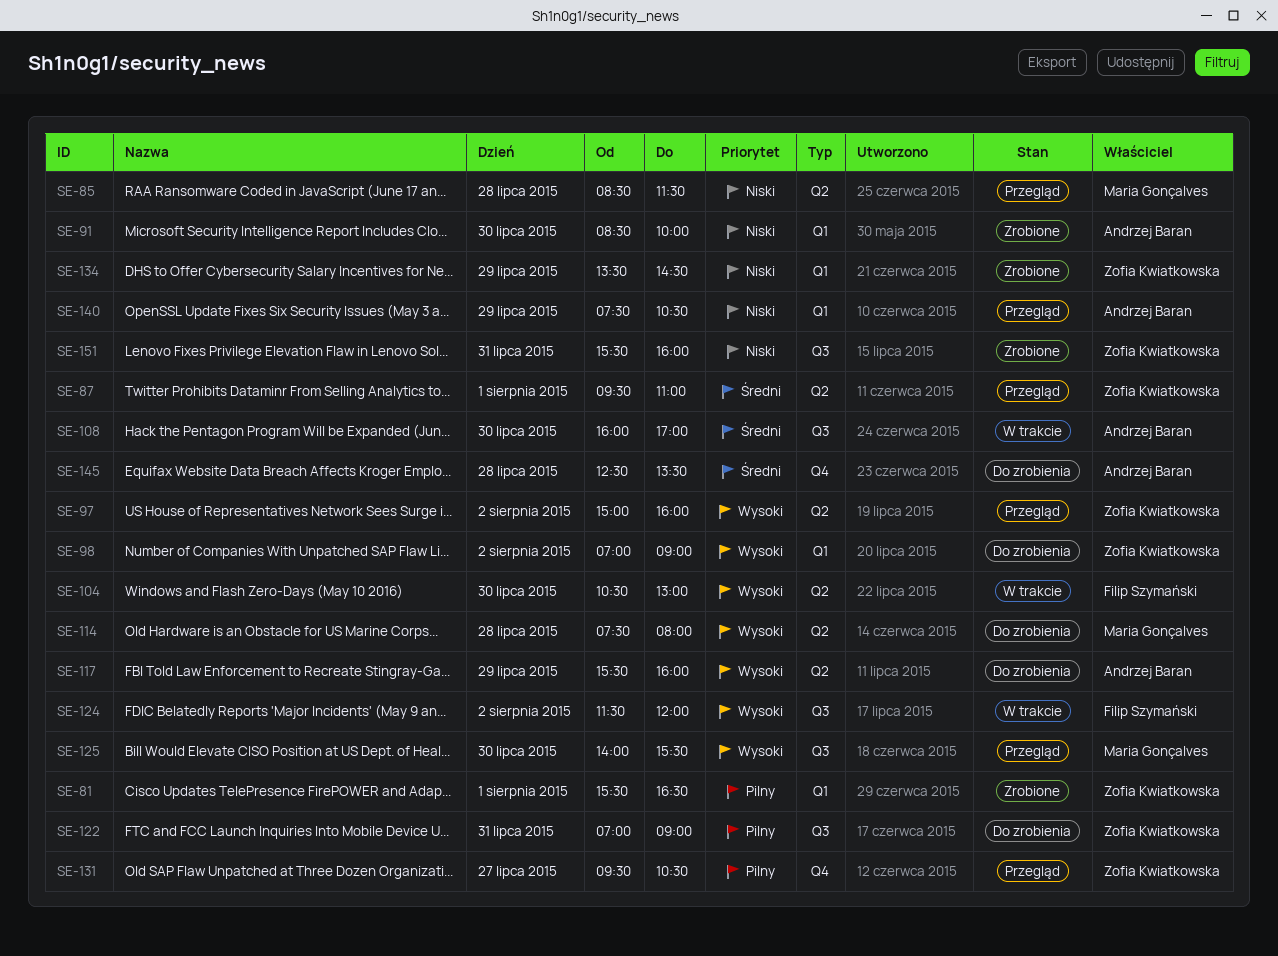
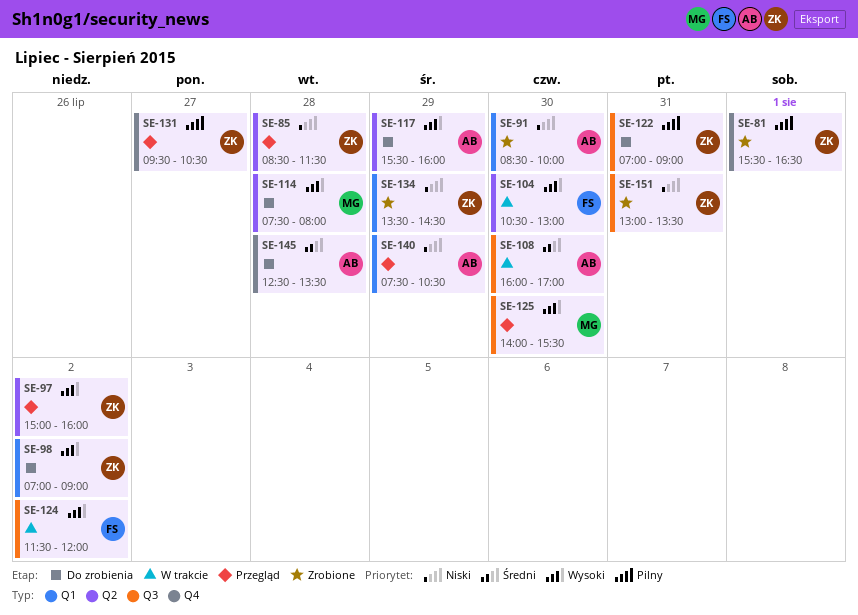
SE-81, label: Q1 -> Q4
SE-85, owner: Maria Gonçalves -> Zofia Kwiatkowska
SE-87: present -> none
SE-151, begins: 15:30 -> 13:00
SE-151, ends: 16:00 -> 13:30

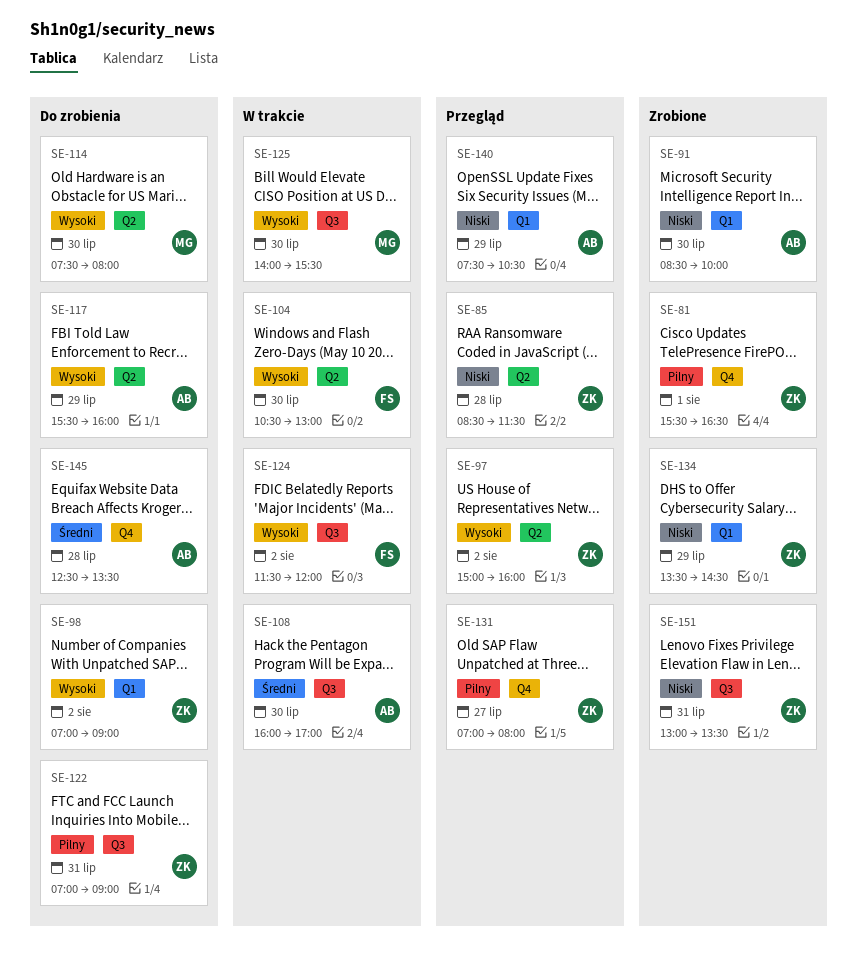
SE-114, day: Jul 28 -> Jul 30
SE-125, status: Przegląd -> W trakcie
SE-131, begins: 09:30 -> 07:00
SE-131, ends: 10:30 -> 08:00

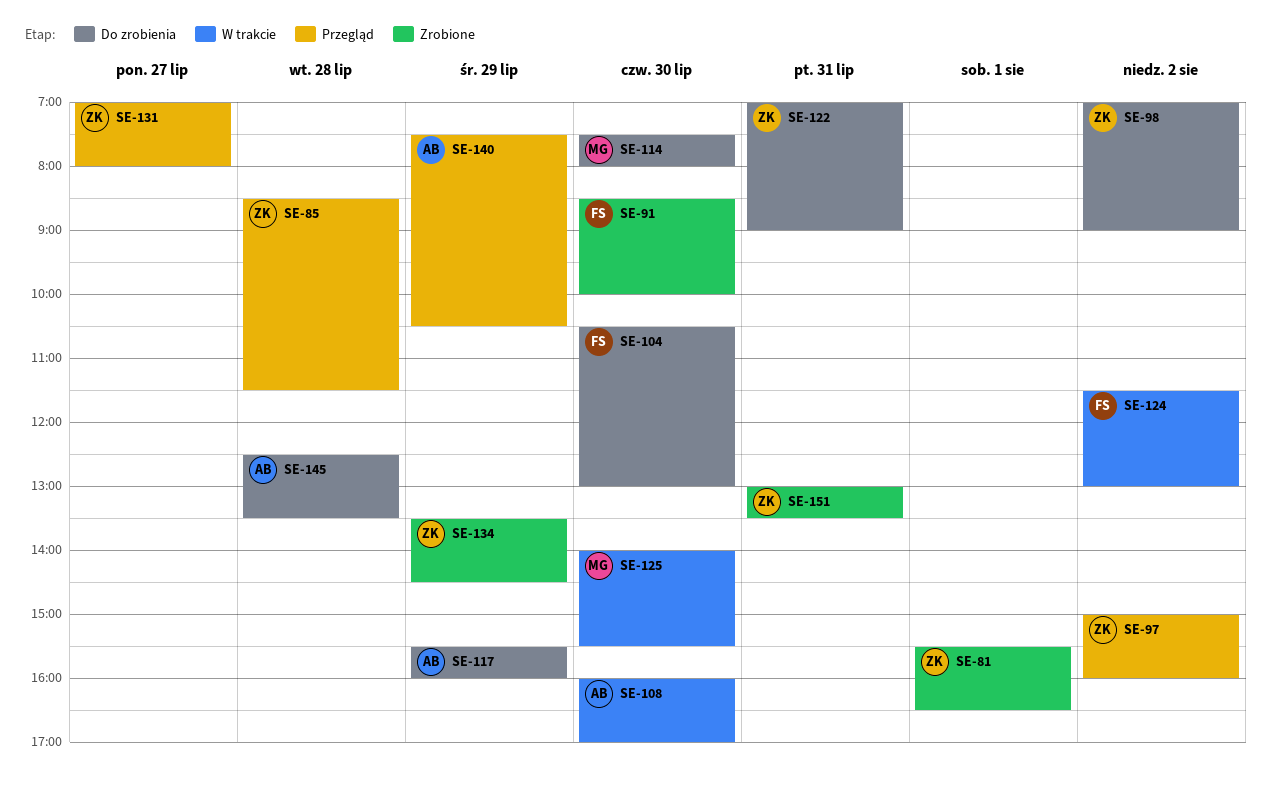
SE-91, owner: AB -> FS
SE-104, status: W trakcie -> Do zrobienia
SE-124, ends: 12:00 -> 13:00

